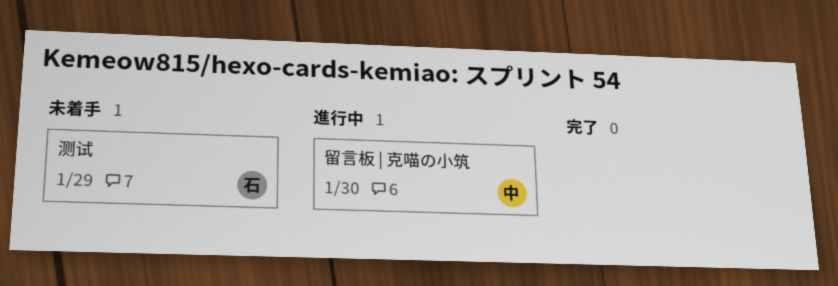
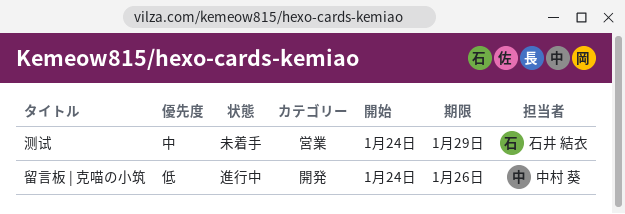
留言板 | 克喵の小筑, due: Jan 30 -> Jan 26

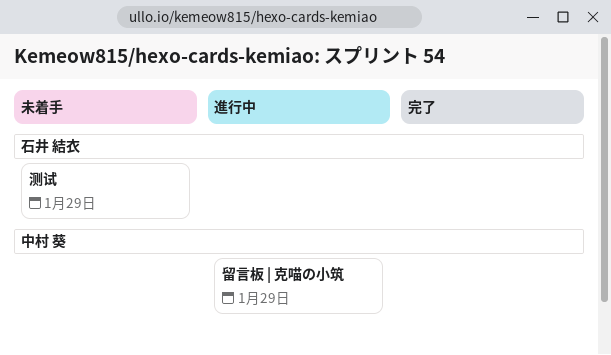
留言板 | 克喵の小筑, due: Jan 26 -> Jan 29

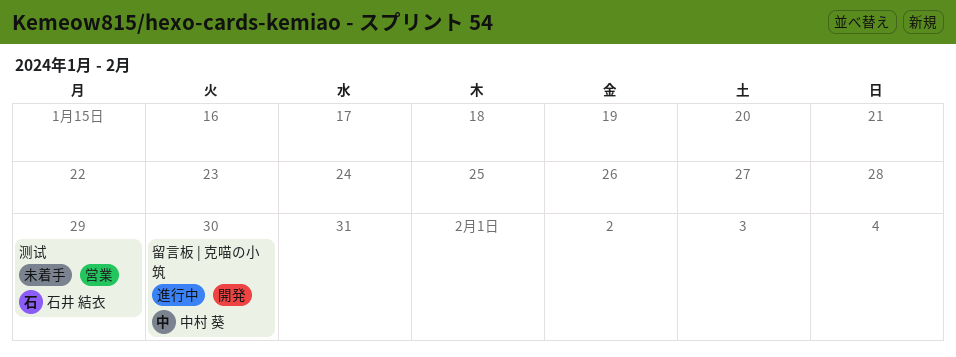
留言板 | 克喵の小筑, due: Jan 29 -> Jan 30

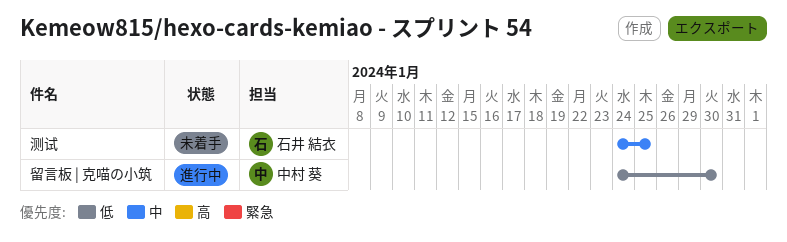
测试, due: Jan 29 -> Jan 25

